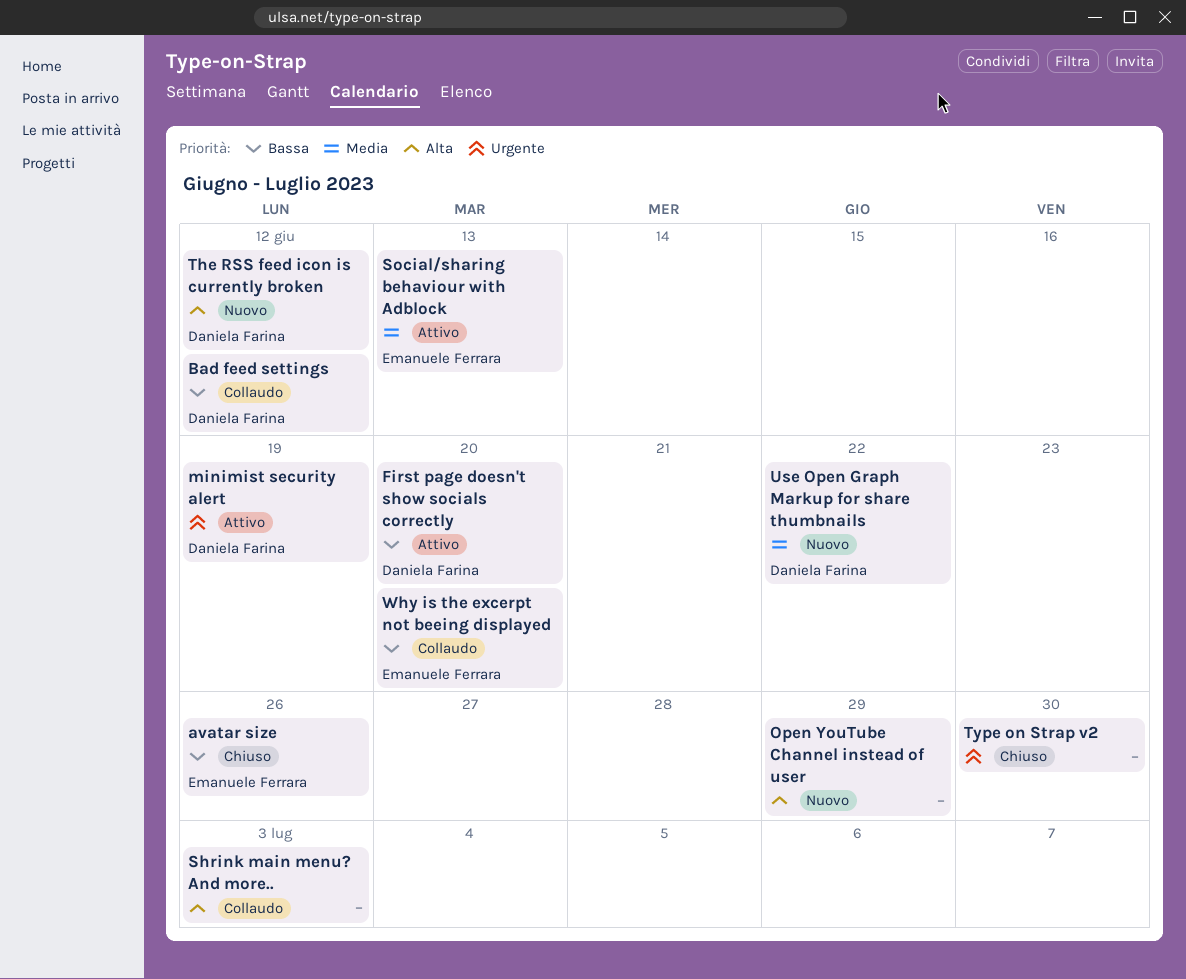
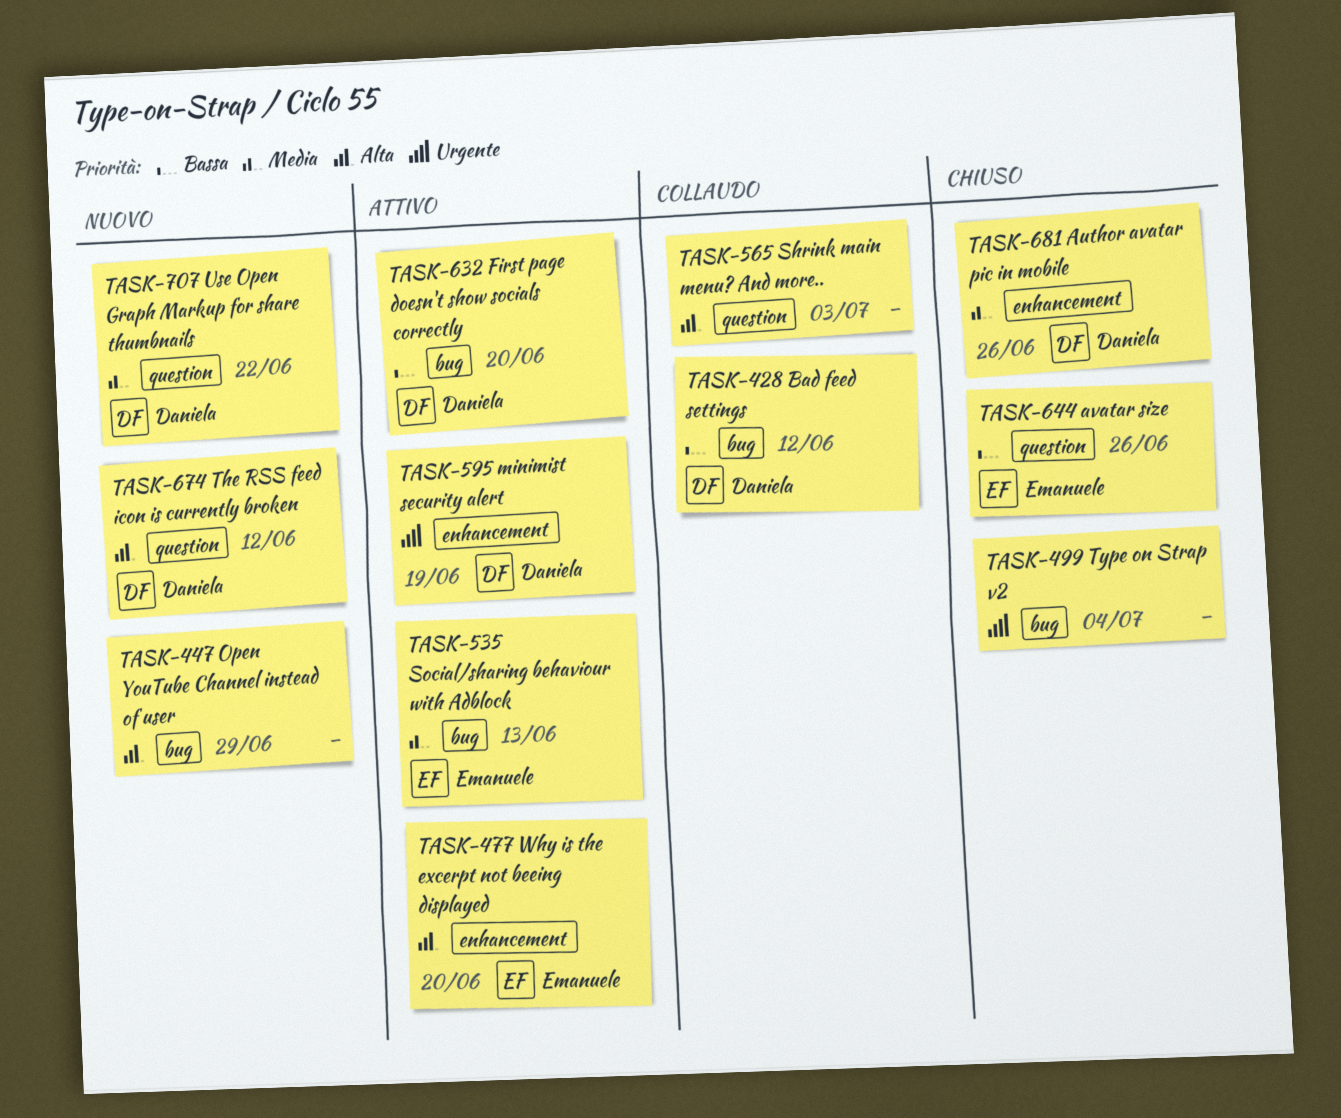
Author avatar pic in mobile: none -> present
Type on Strap v2, due: Jun 30 -> Jul 4
Why is the excerpt not beeing displayed, status: Collaudo -> Attivo
Why is the excerpt not beeing displayed, priority: Bassa -> Alta

